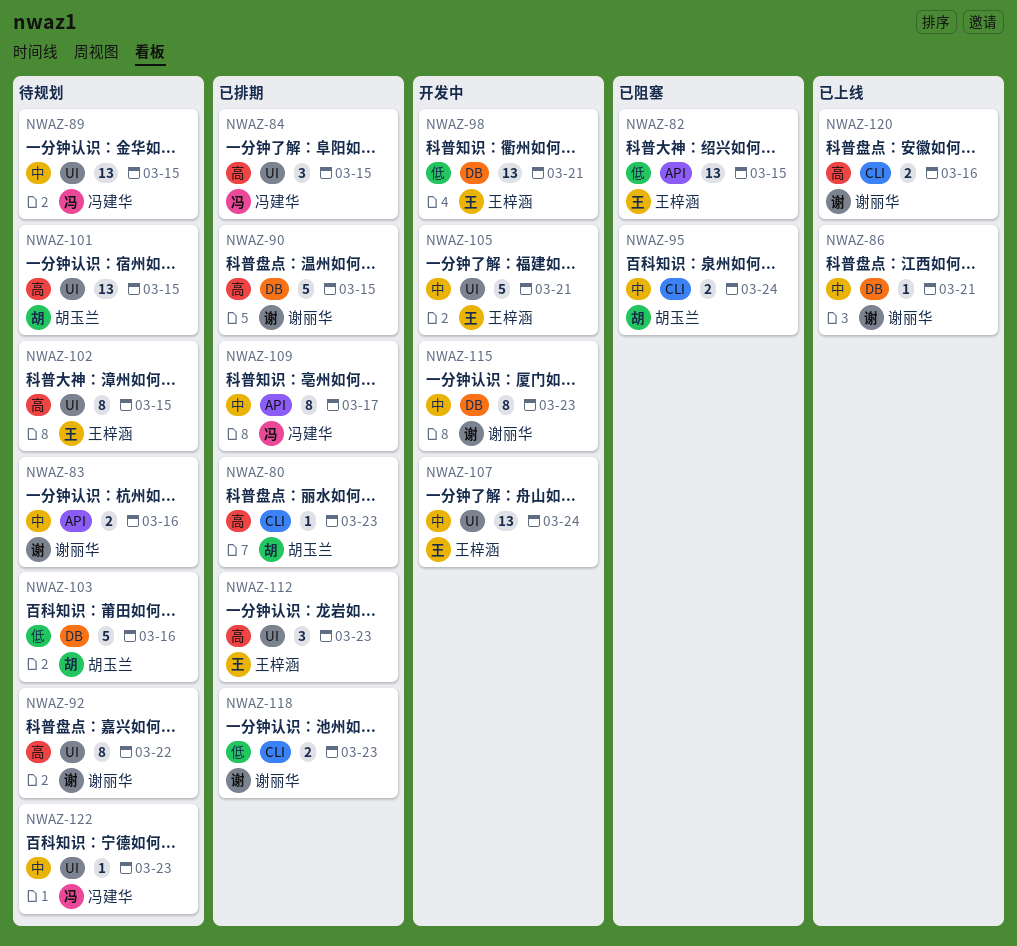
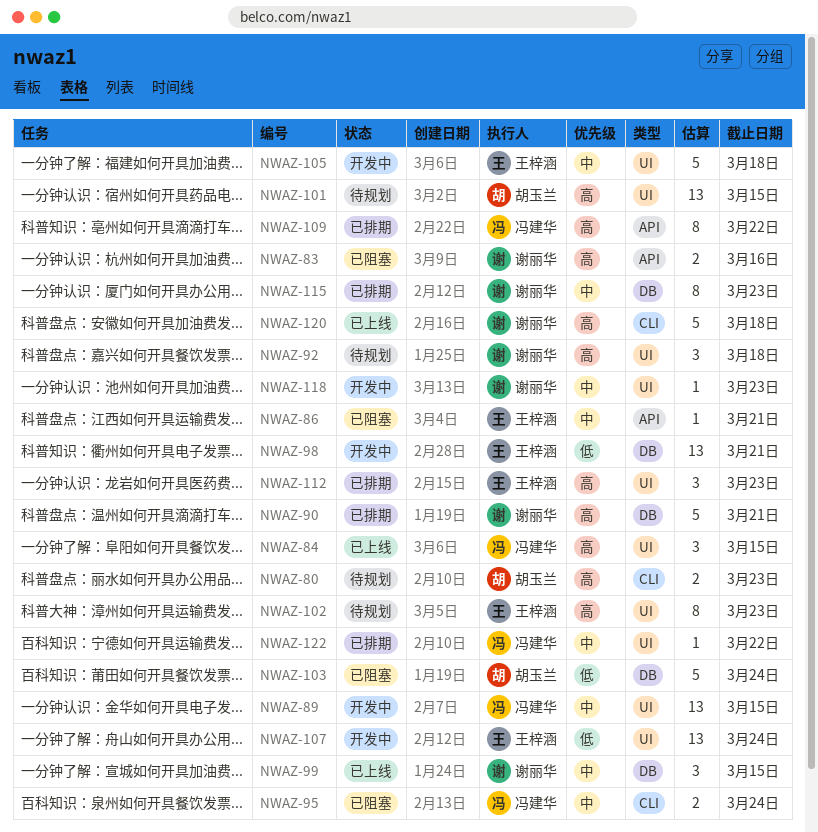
NWAZ-80, status: 已排期 -> 待规划
NWAZ-80, estimate: 1 -> 2
NWAZ-82: present -> none
NWAZ-83, status: 待规划 -> 已阻塞
NWAZ-83, priority: 中 -> 高
NWAZ-84, status: 已排期 -> 已上线
NWAZ-86, status: 已上线 -> 已阻塞
NWAZ-86, owner: 谢丽华 -> 王梓涵
NWAZ-86, label: DB -> API
NWAZ-89, status: 待规划 -> 开发中
NWAZ-90, due: Mar 15 -> Mar 21
NWAZ-92, estimate: 8 -> 3
NWAZ-92, due: Mar 22 -> Mar 18
NWAZ-95, owner: 胡玉兰 -> 冯建华
NWAZ-99: none -> present
NWAZ-102, due: Mar 15 -> Mar 23
NWAZ-103, status: 待规划 -> 已阻塞
NWAZ-103, due: Mar 16 -> Mar 24
NWAZ-105, due: Mar 21 -> Mar 18
NWAZ-107, priority: 中 -> 低
NWAZ-109, priority: 中 -> 高
NWAZ-109, due: Mar 17 -> Mar 22
NWAZ-115, status: 开发中 -> 已排期
NWAZ-118, status: 已排期 -> 开发中
NWAZ-118, priority: 低 -> 中
NWAZ-118, label: CLI -> UI
NWAZ-118, estimate: 2 -> 1
NWAZ-120, estimate: 2 -> 5
NWAZ-120, due: Mar 16 -> Mar 18
NWAZ-122, status: 待规划 -> 已排期
NWAZ-122, due: Mar 23 -> Mar 22

